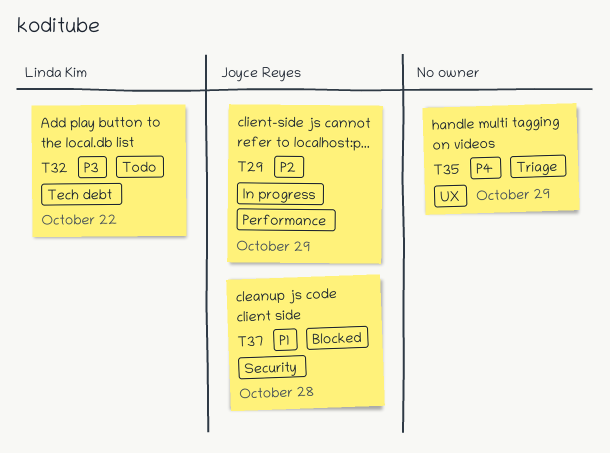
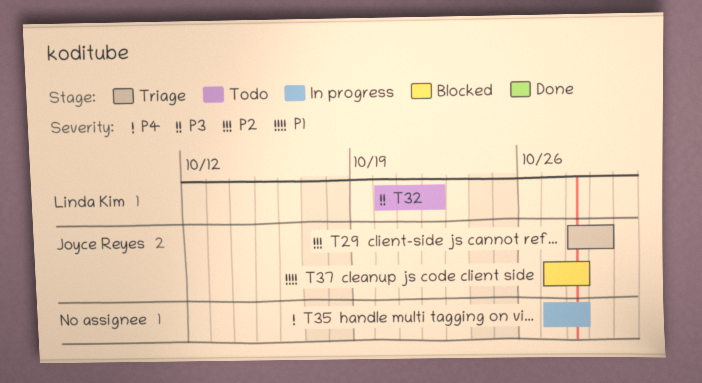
T29, status: In progress -> Triage
T35, status: Triage -> In progress
T35, due: Oct 29 -> Oct 28

